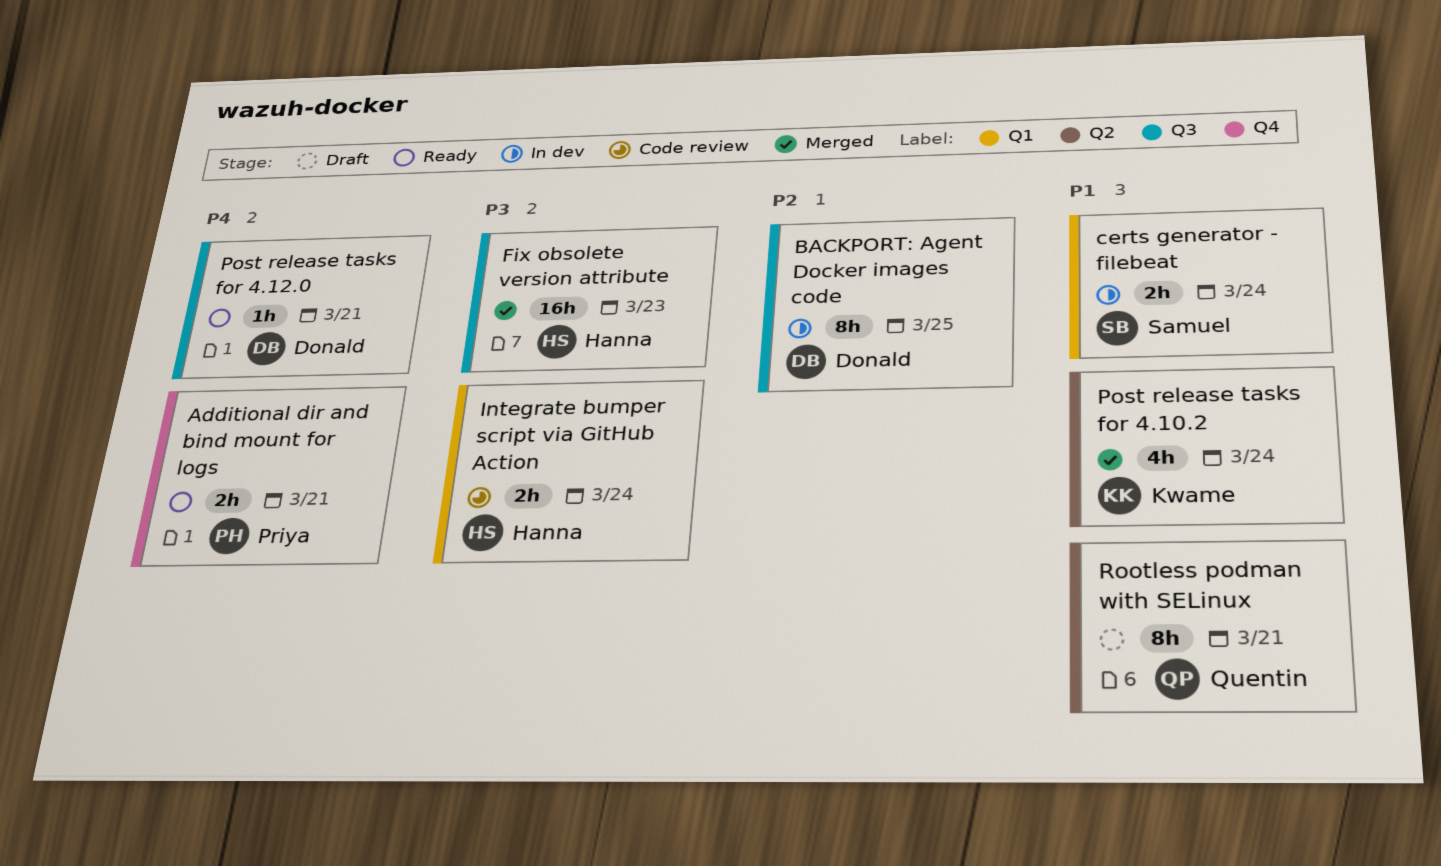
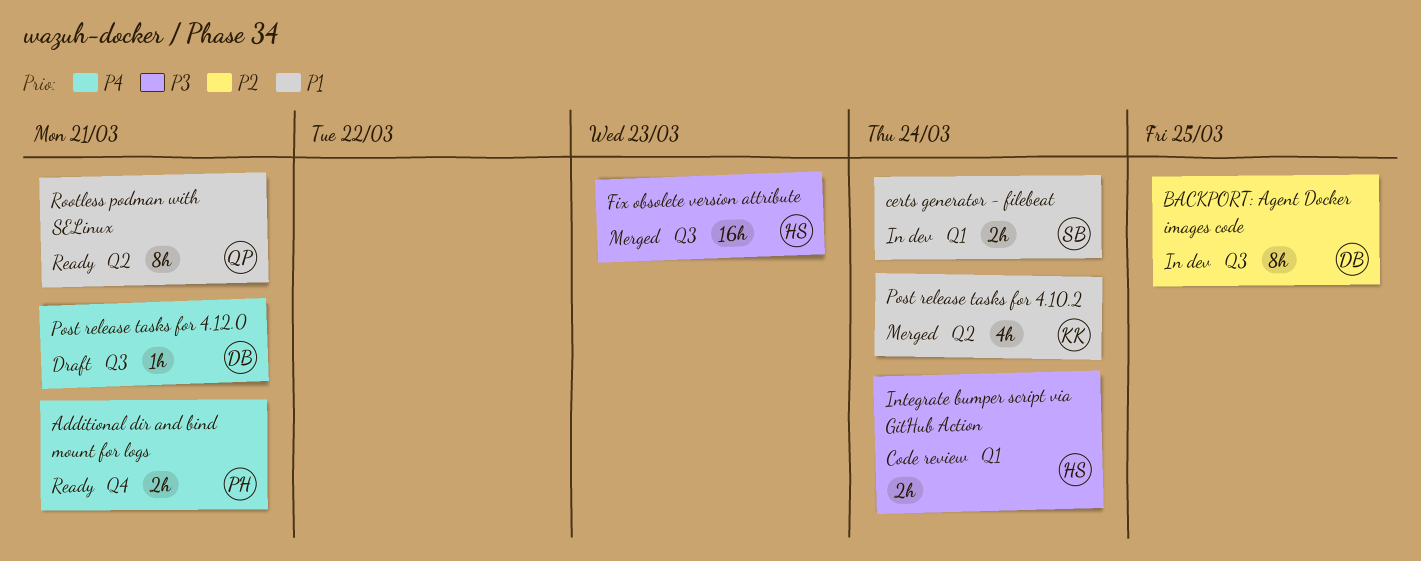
Post release tasks for 4.12.0, status: Ready -> Draft
Rootless podman with SELinux, status: Draft -> Ready

